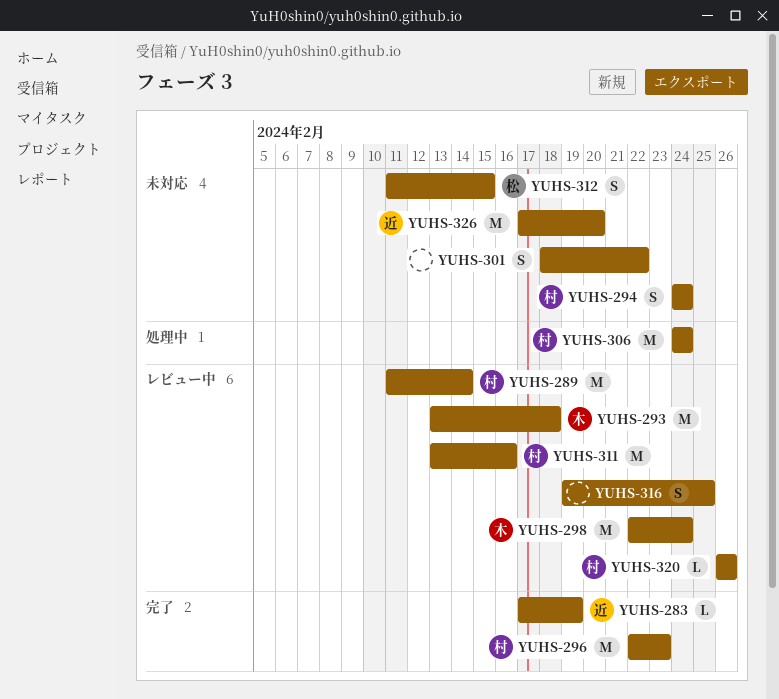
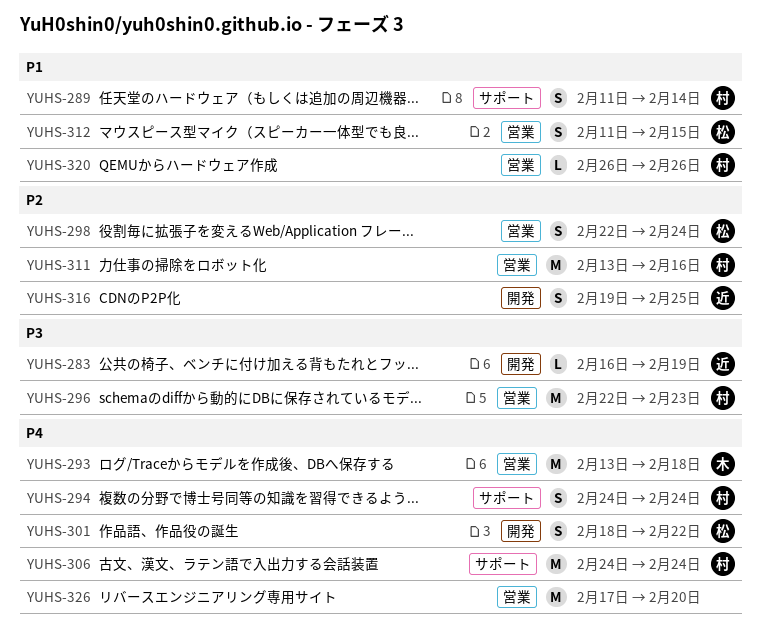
YUHS-283, start: Feb 17 -> Feb 16
YUHS-289, estimate: M -> S
YUHS-298, owner: 木 -> 松
YUHS-298, estimate: M -> S
YUHS-301, owner: none -> 松
YUHS-316, owner: none -> 近
YUHS-326, owner: 近 -> none

